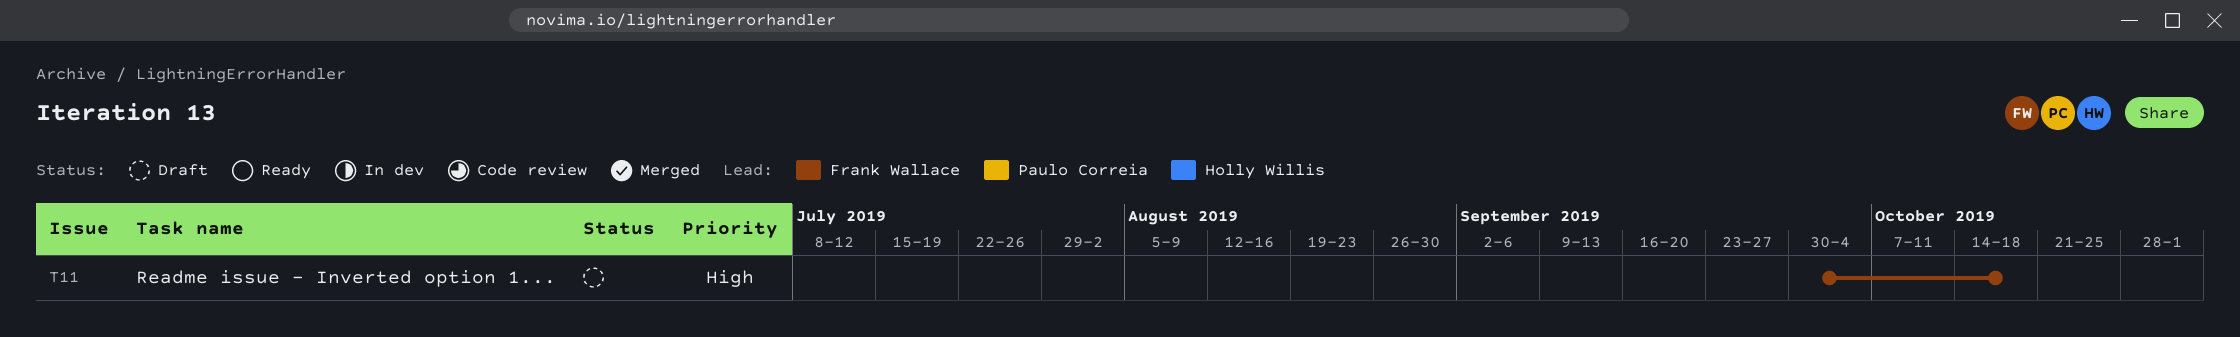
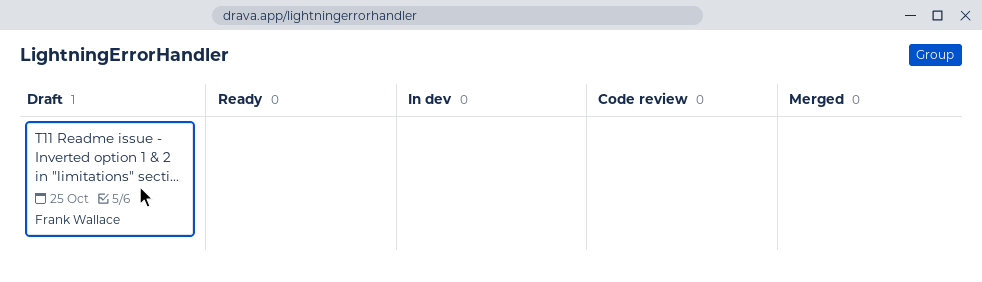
T11, due: Oct 18 -> Oct 25

